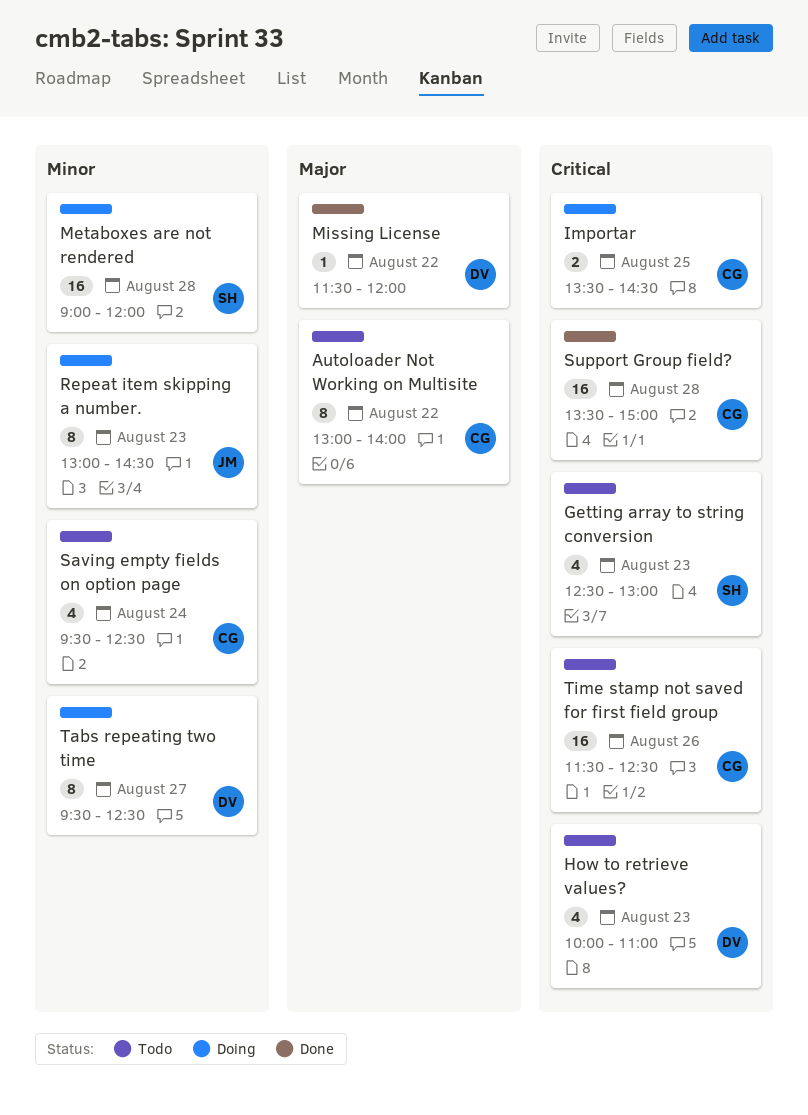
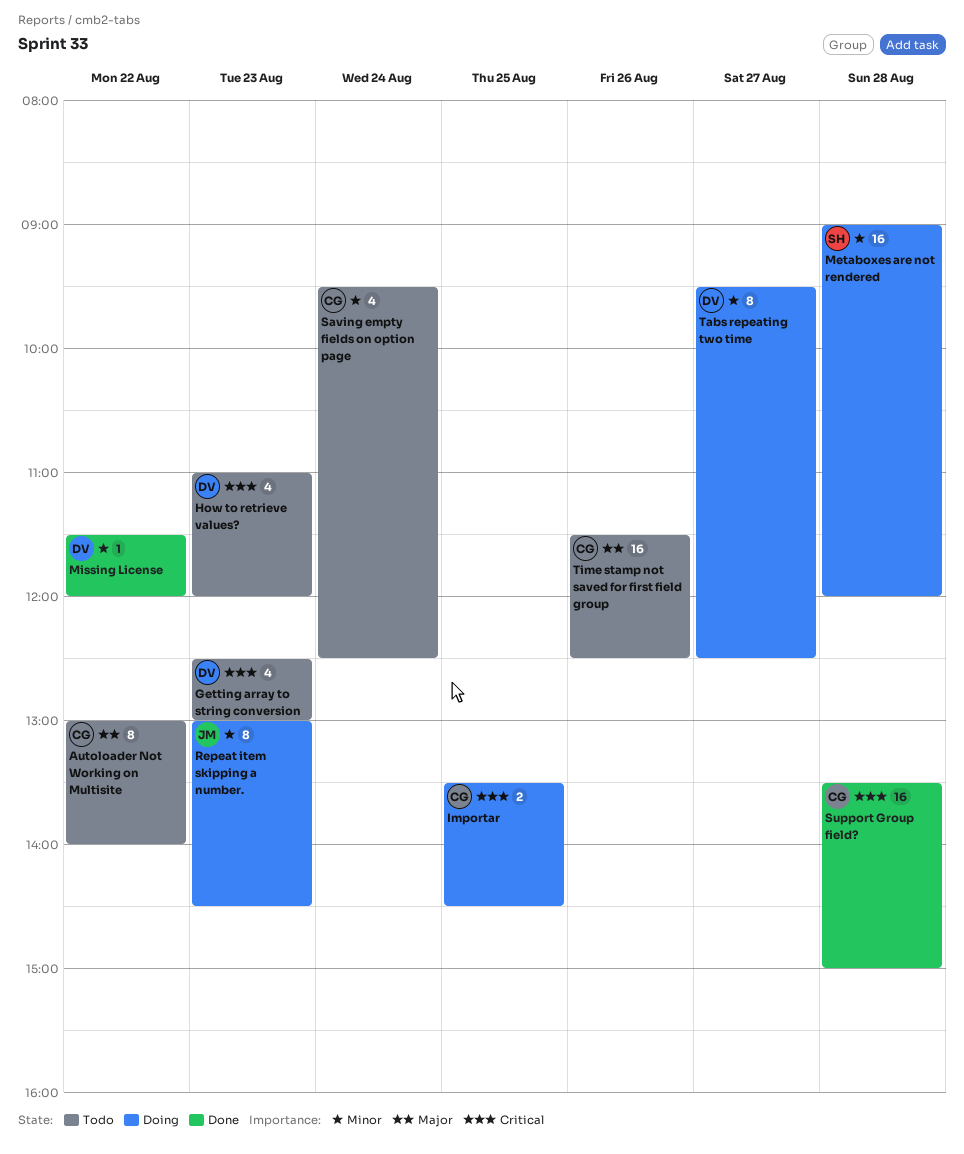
Getting array to string conversion, owner: SH -> DV
How to retrieve values?, begins: 10:00 -> 11:00
How to retrieve values?, ends: 11:00 -> 12:00
Missing License, priority: Major -> Minor
Time stamp not saved for first field group, priority: Critical -> Major

